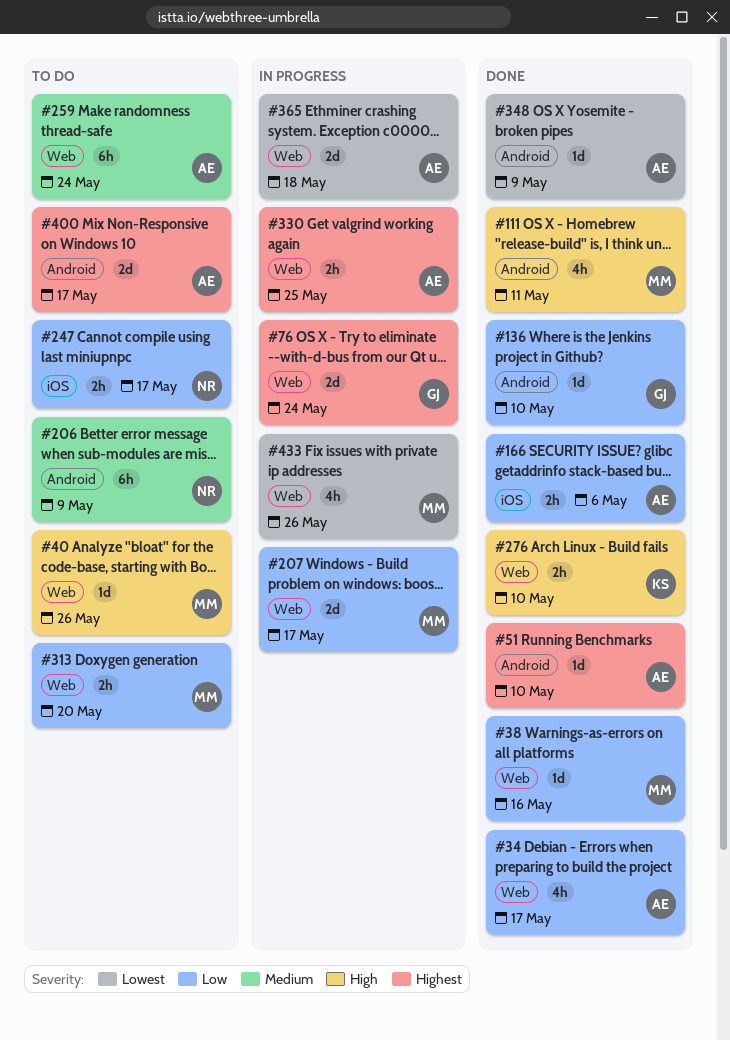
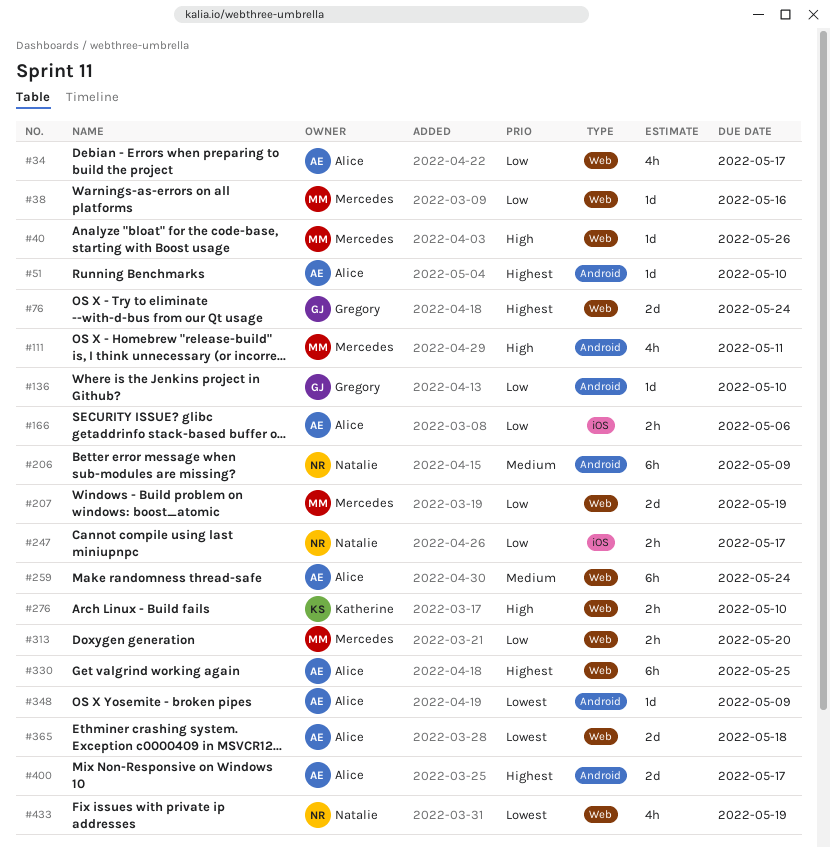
#207, due: May 17 -> May 19
#330, estimate: 2h -> 6h
#433, owner: Mercedes -> Natalie
#433, due: May 26 -> May 19

